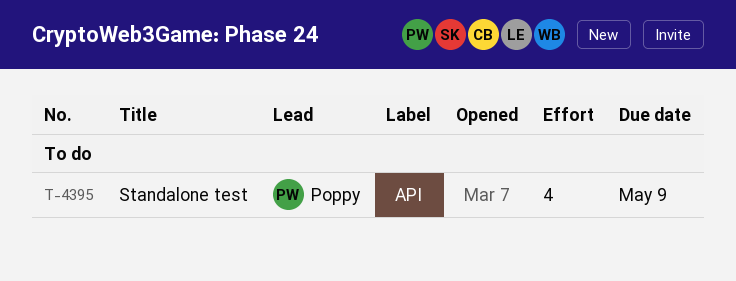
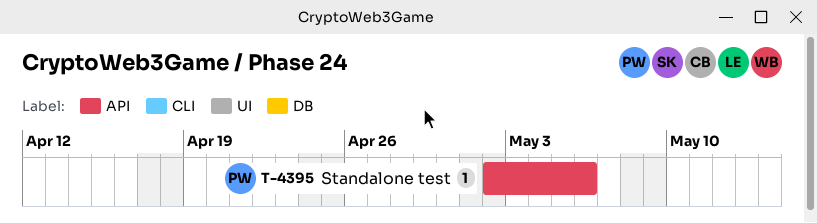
T-4395, estimate: 4 -> 1
T-4395, due: May 9 -> May 6

